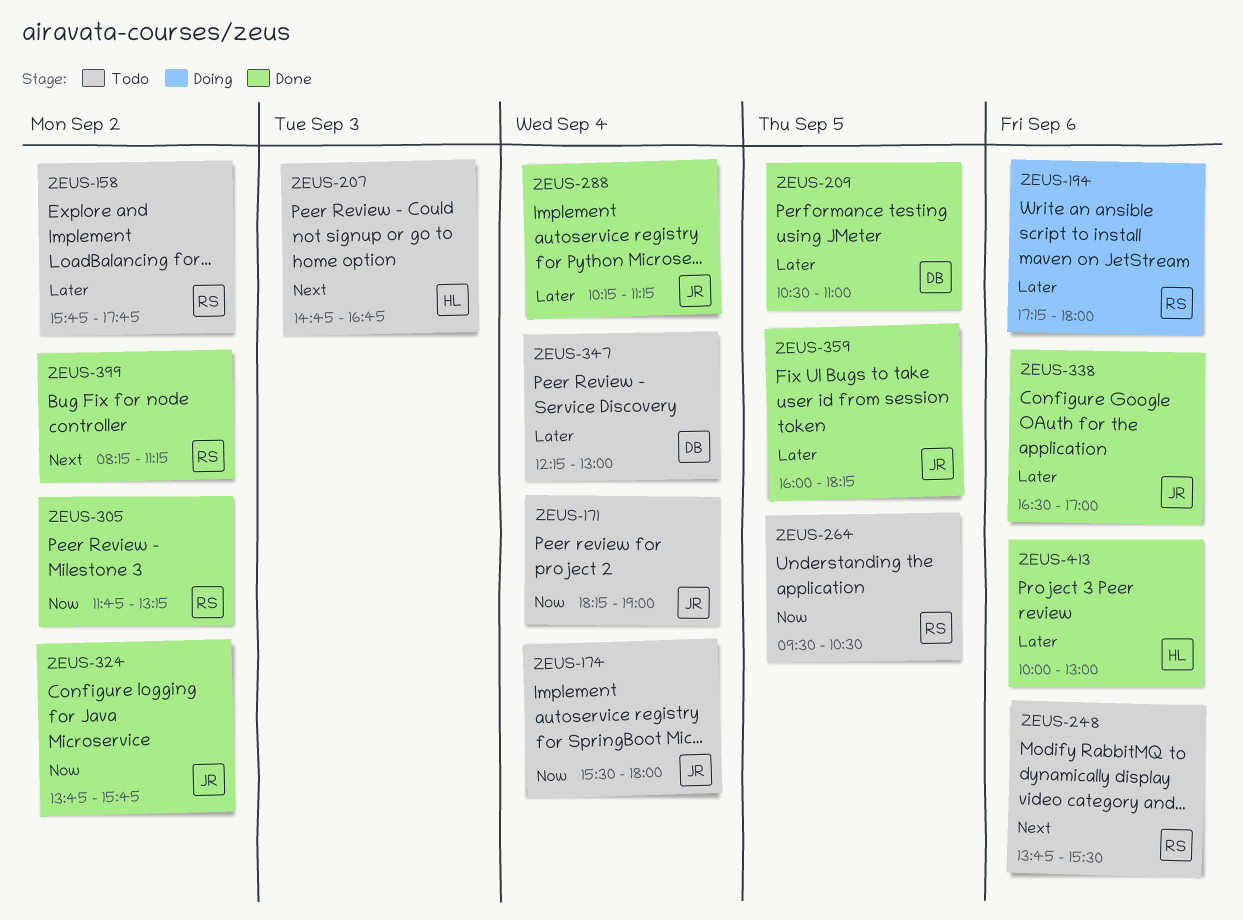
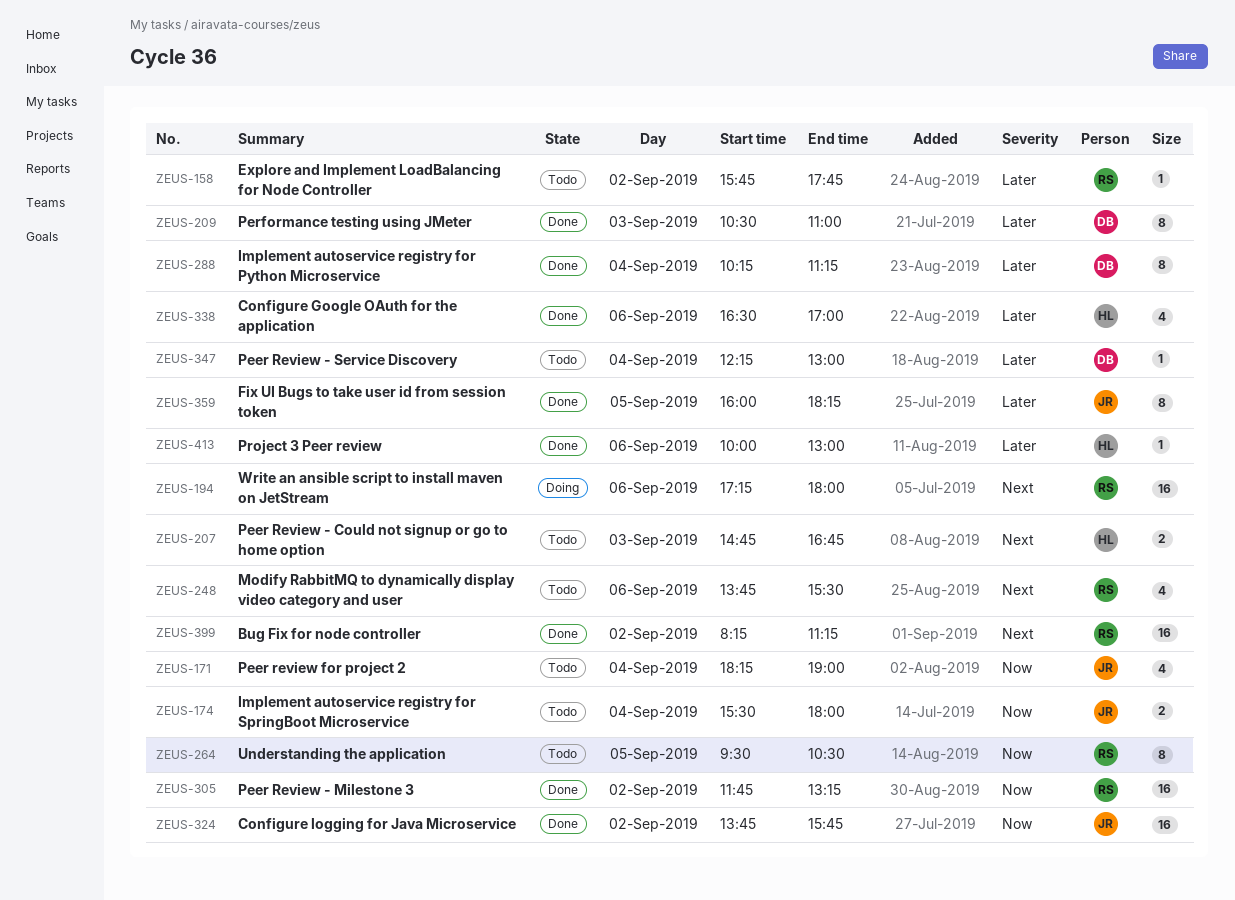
ZEUS-194, priority: Later -> Next
ZEUS-209, day: Sep 5 -> Sep 3
ZEUS-288, owner: JR -> DB
ZEUS-338, owner: JR -> HL

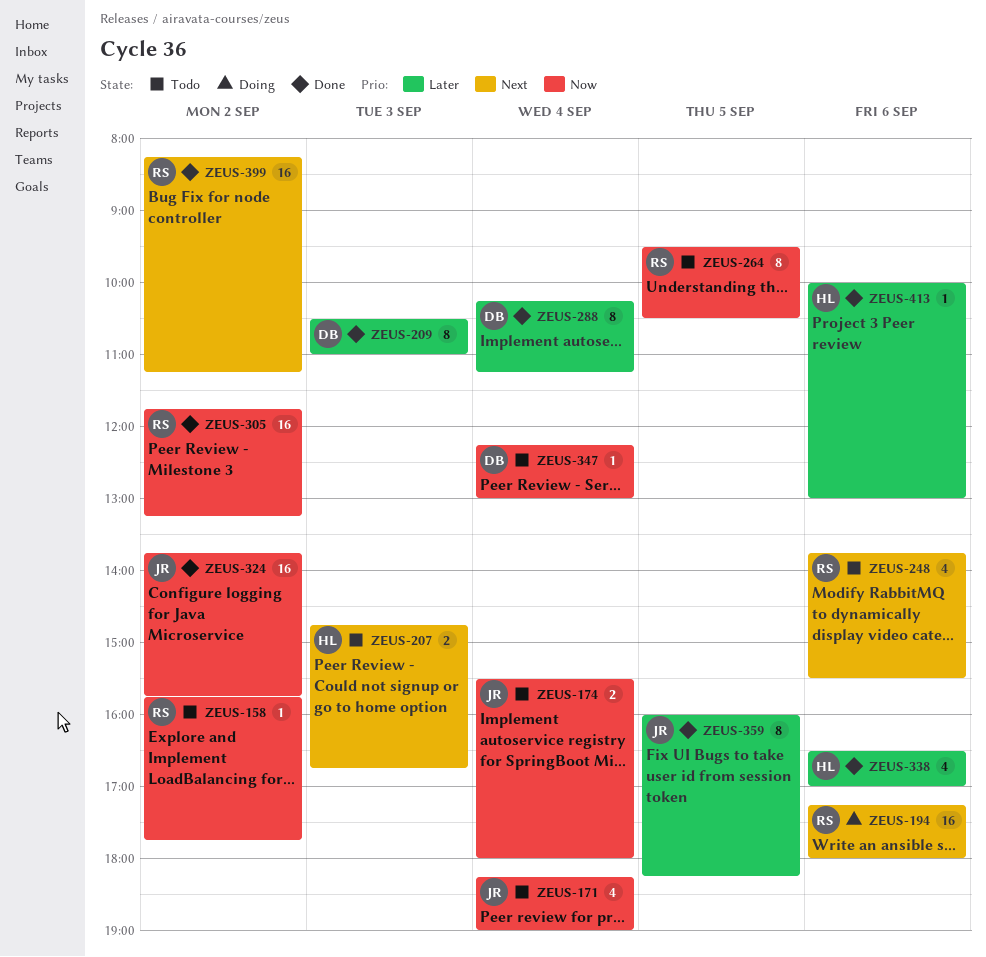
ZEUS-158, priority: Later -> Now
ZEUS-347, priority: Later -> Now

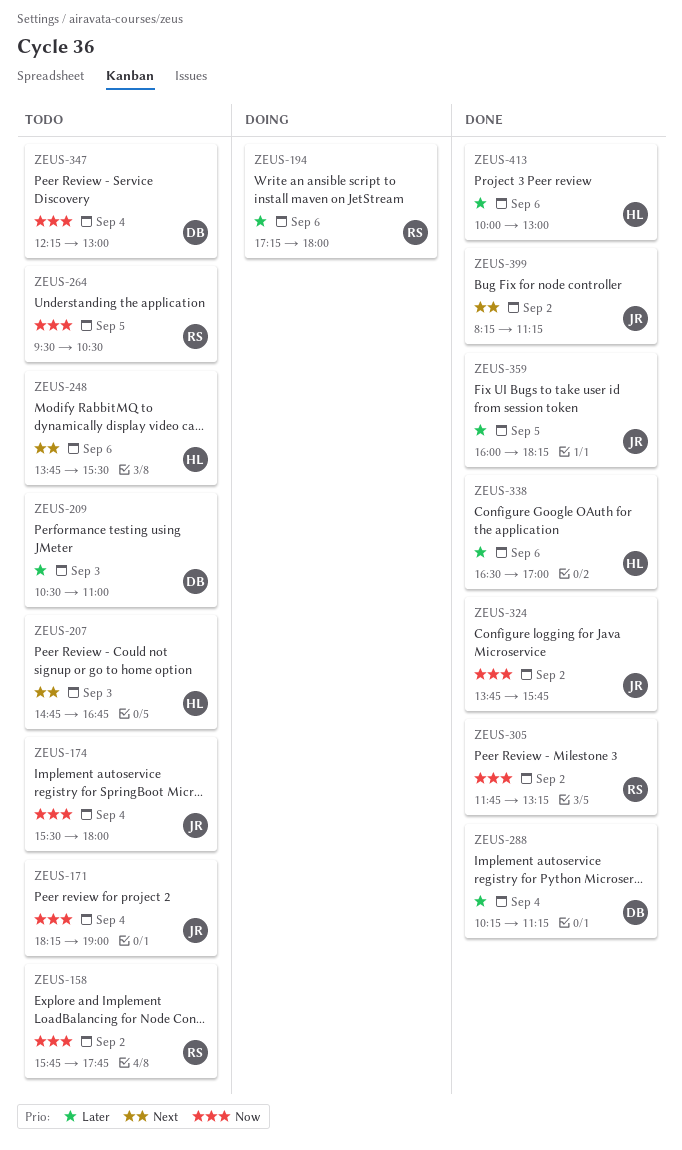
ZEUS-194, priority: Next -> Later
ZEUS-209, status: Done -> Todo
ZEUS-248, owner: RS -> HL
ZEUS-399, owner: RS -> JR

